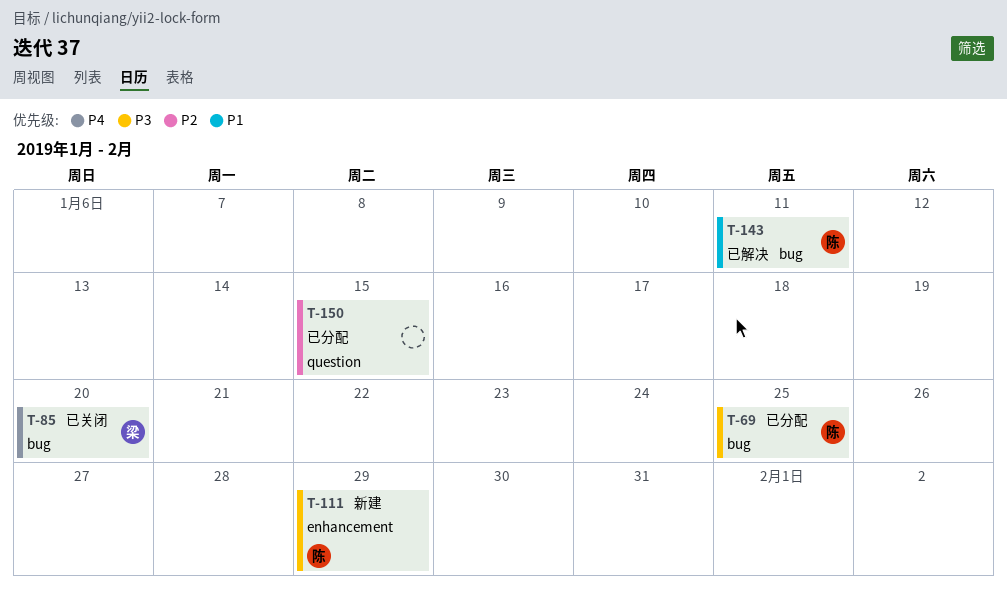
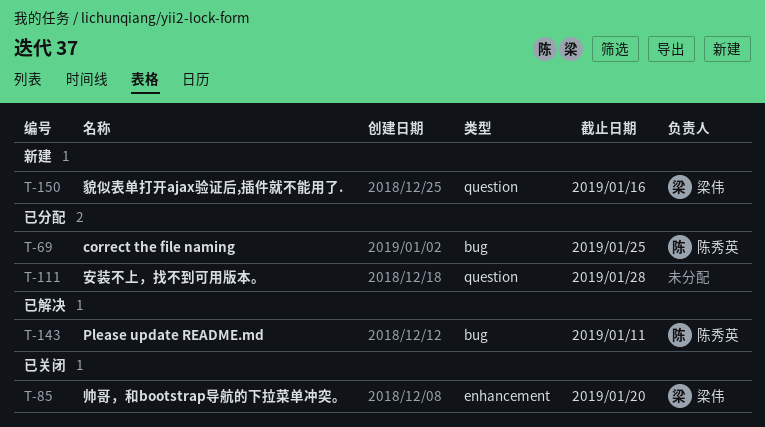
T-85, label: bug -> enhancement
T-111, status: 新建 -> 已分配
T-111, owner: 陈秀英 -> none
T-111, label: enhancement -> question
T-111, due: Jan 29 -> Jan 28
T-150, status: 已分配 -> 新建
T-150, owner: none -> 梁伟
T-150, due: Jan 15 -> Jan 16

